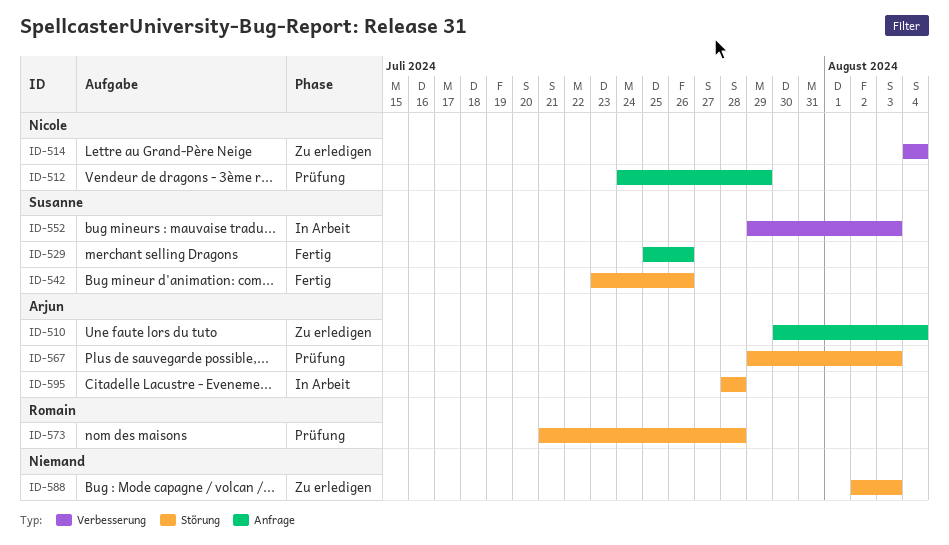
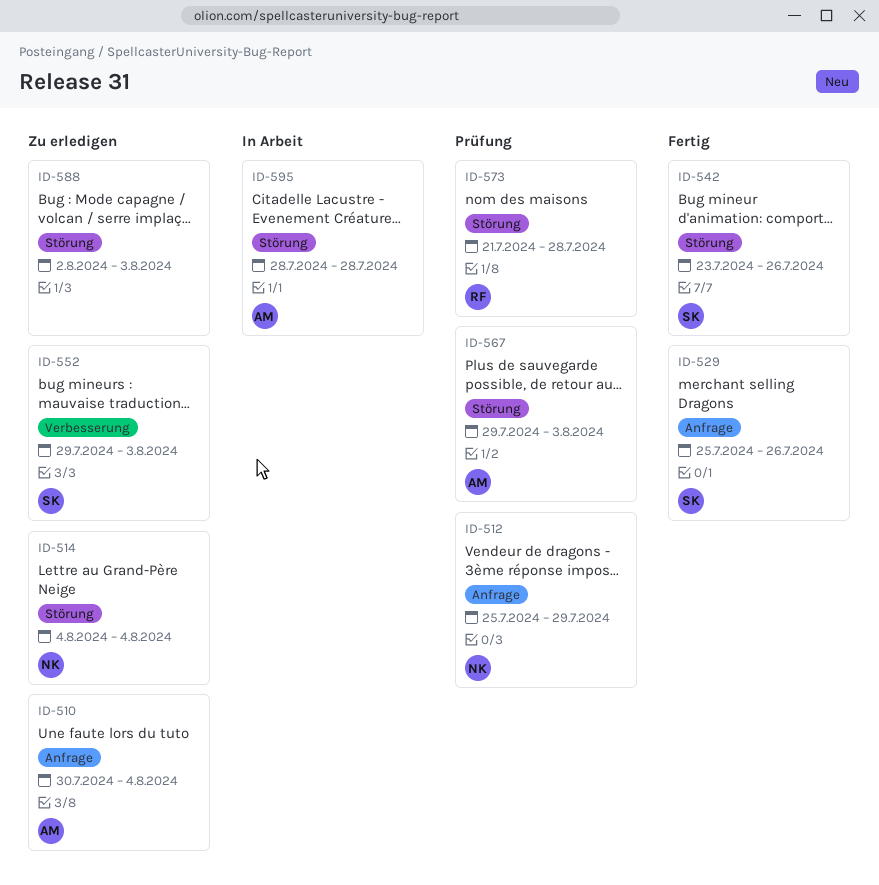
ID-512, start: Jul 24 -> Jul 25
ID-514, label: Verbesserung -> Störung
ID-552, status: In Arbeit -> Zu erledigen

